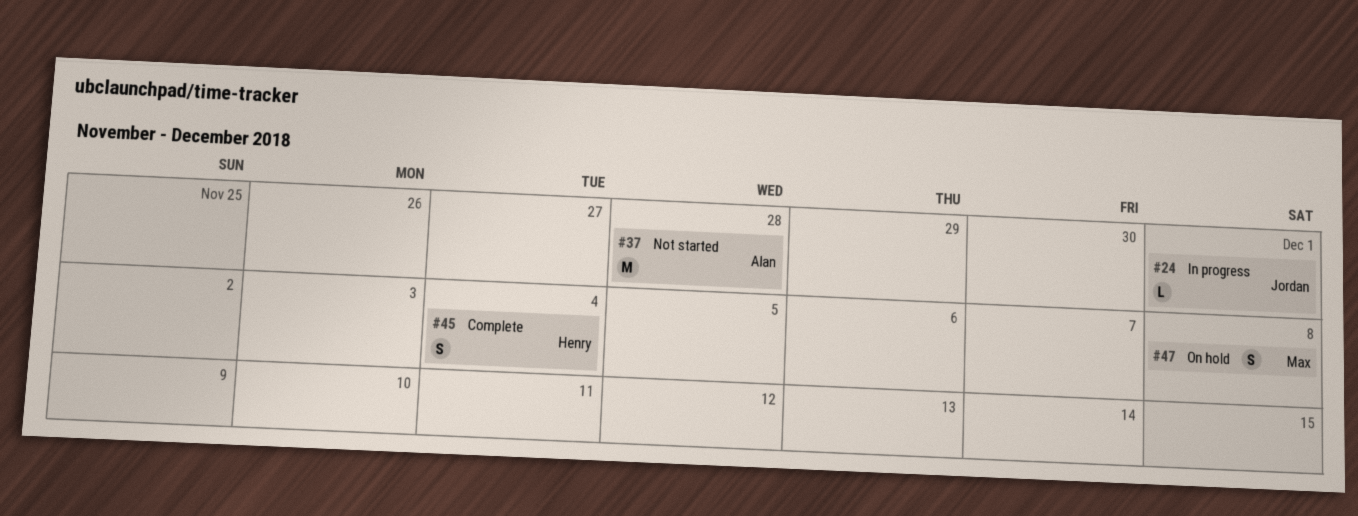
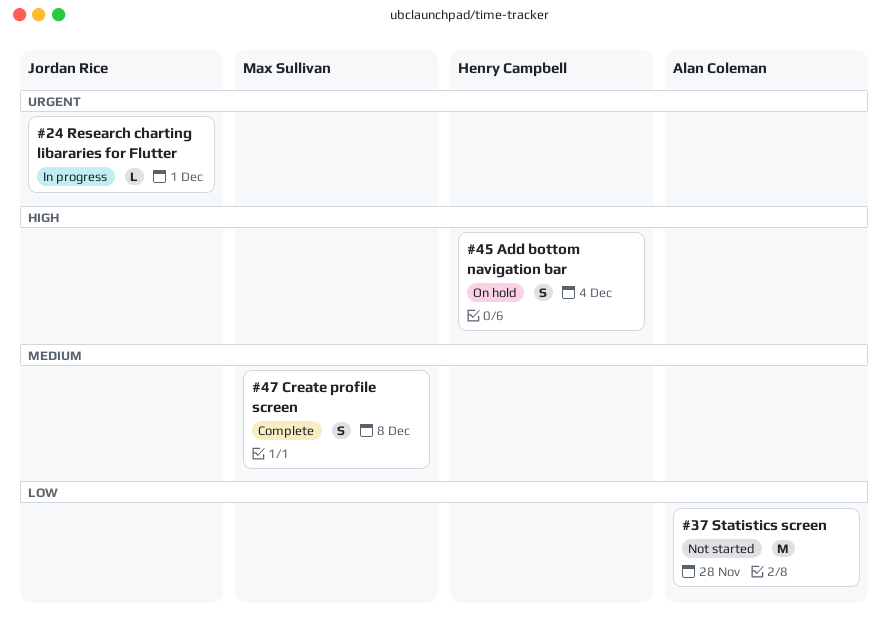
#45, status: Complete -> On hold
#47, status: On hold -> Complete

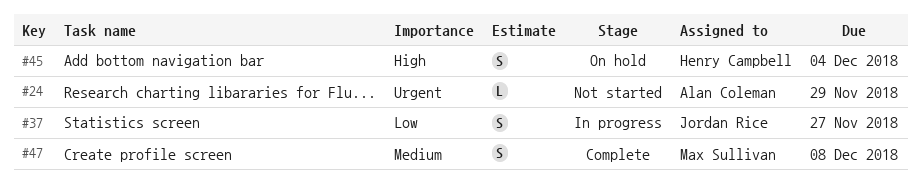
#24, status: In progress -> Not started
#24, owner: Jordan Rice -> Alan Coleman
#24, due: Dec 1 -> Nov 29
#37, status: Not started -> In progress
#37, owner: Alan Coleman -> Jordan Rice
#37, estimate: M -> S
#37, due: Nov 28 -> Nov 27

